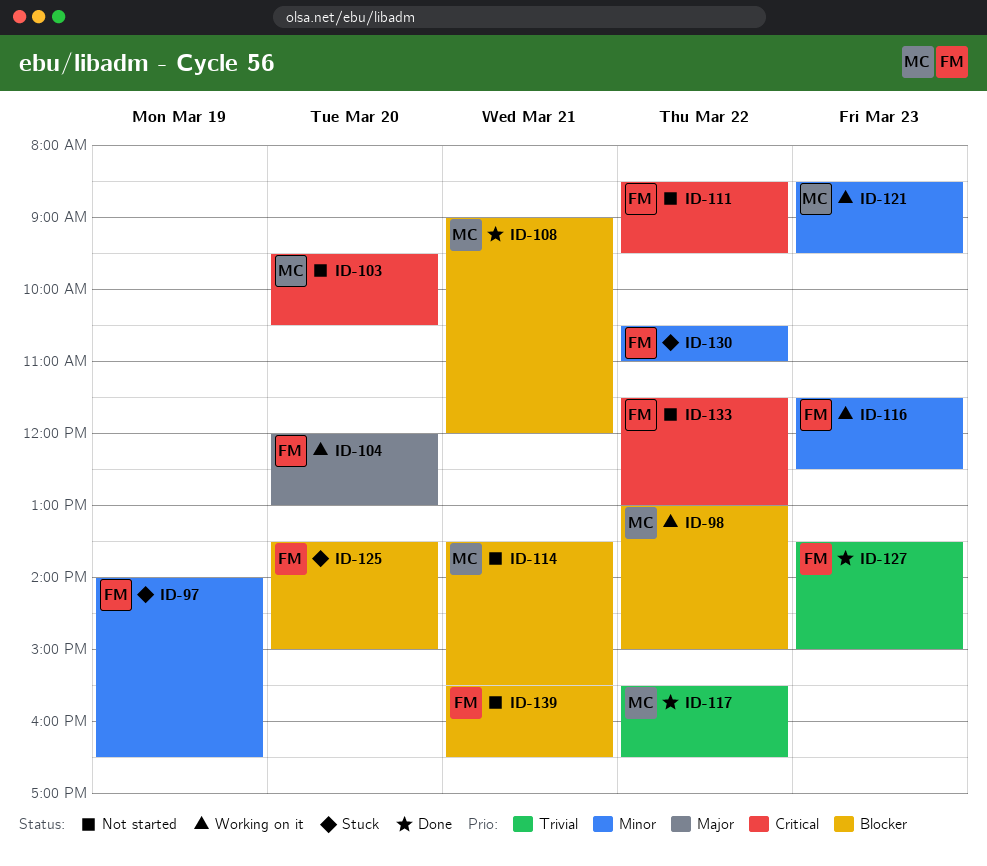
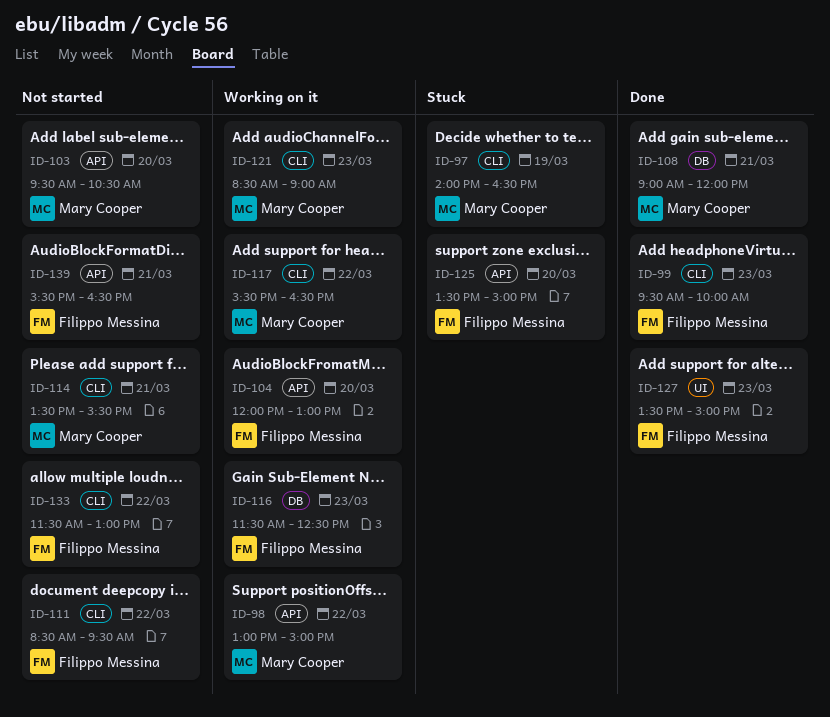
ID-97, owner: Filippo Messina -> Mary Cooper
ID-99: none -> present
ID-117, status: Done -> Working on it
ID-121, ends: 09:30 -> 09:00
ID-130: present -> none

